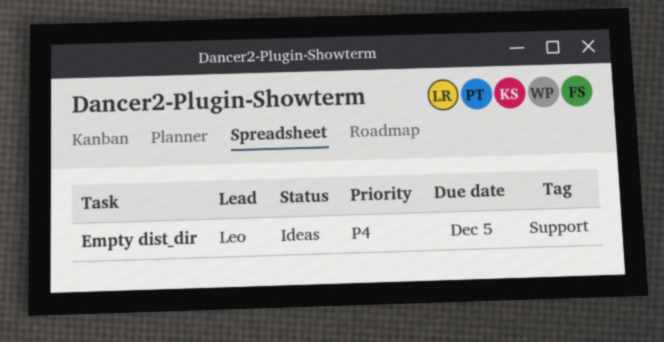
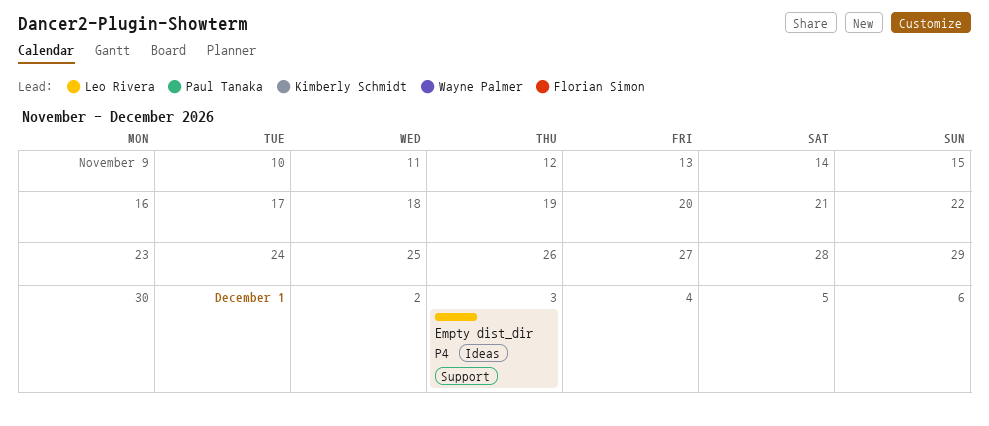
Empty dist_dir, due: Dec 5 -> Dec 3

